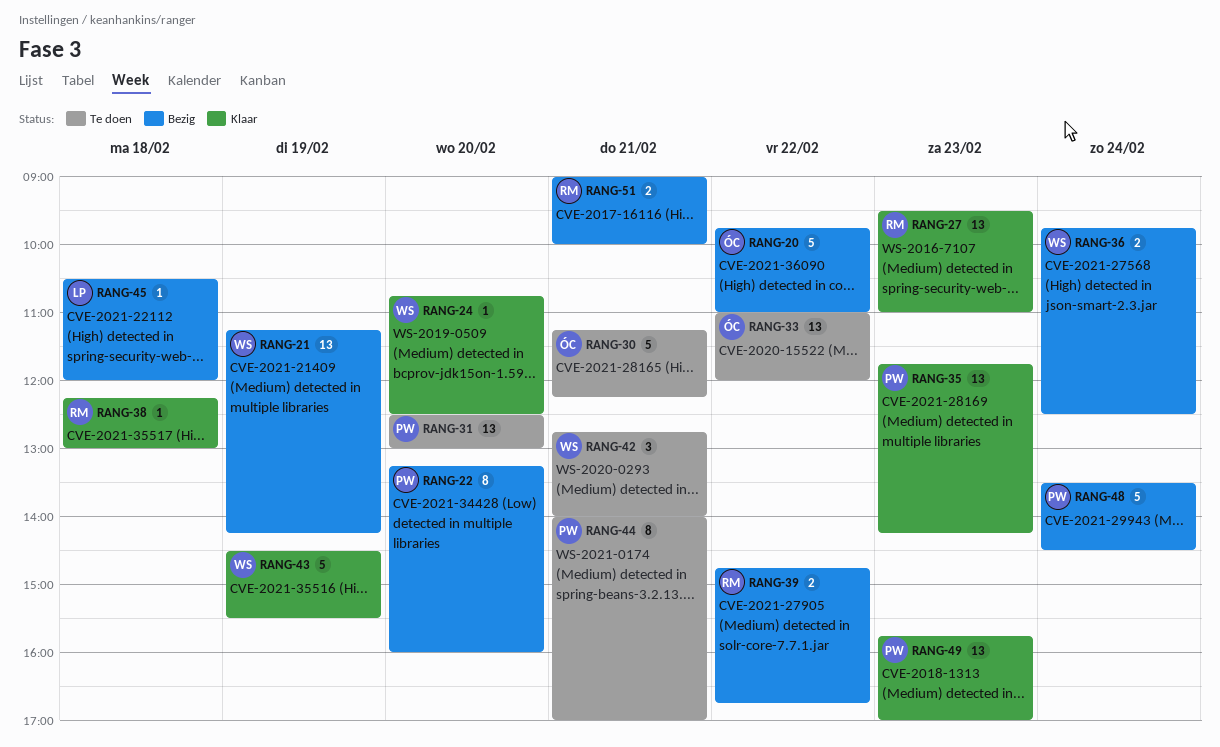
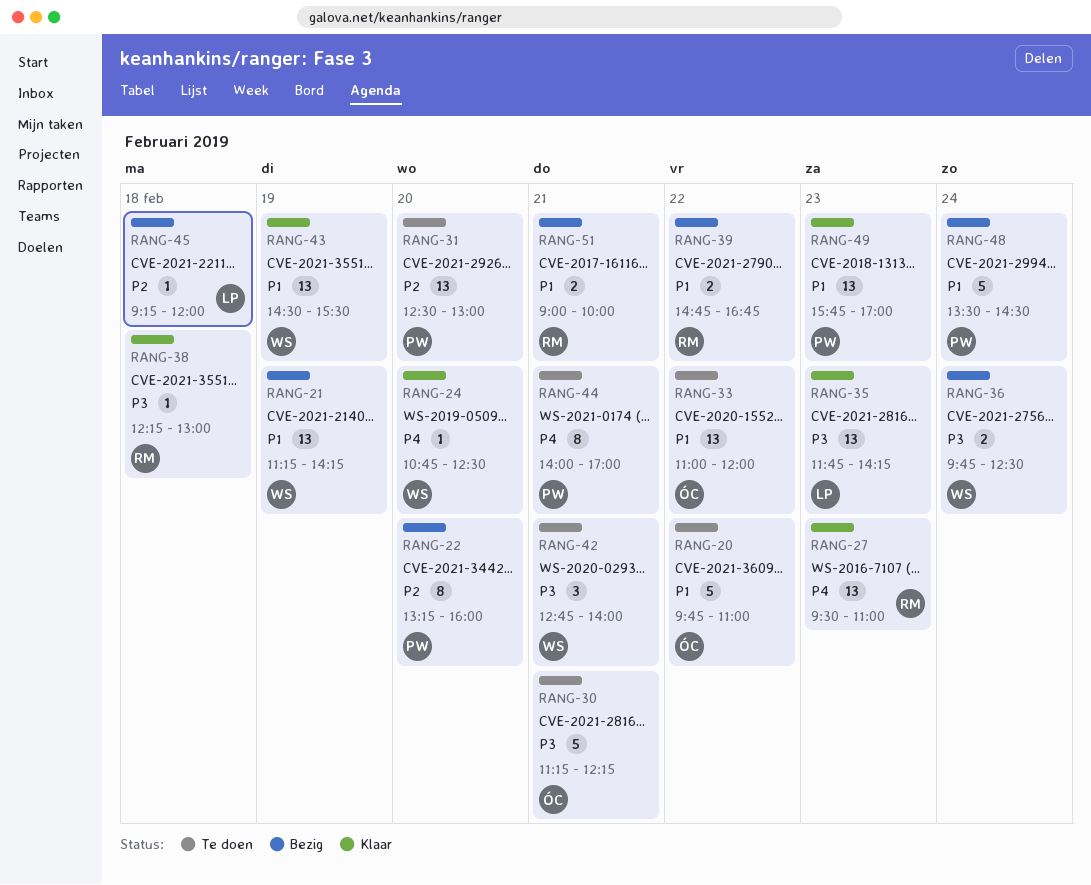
RANG-20, status: Bezig -> Te doen
RANG-35, owner: PW -> LP
RANG-43, estimate: 5 -> 13
RANG-45, begins: 10:30 -> 09:15

